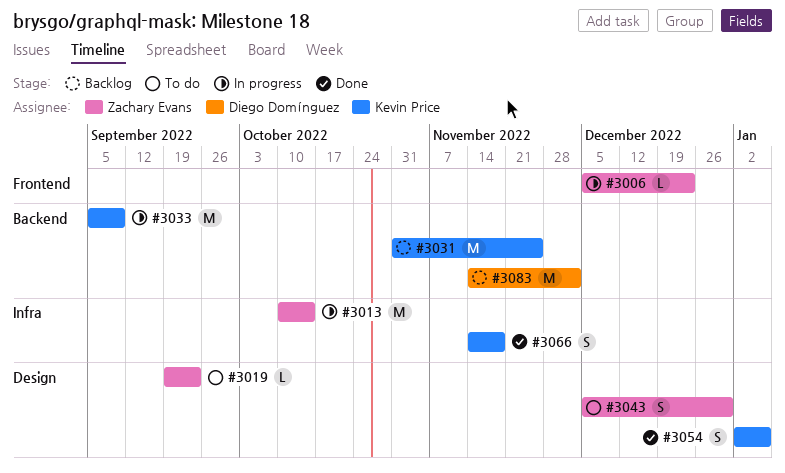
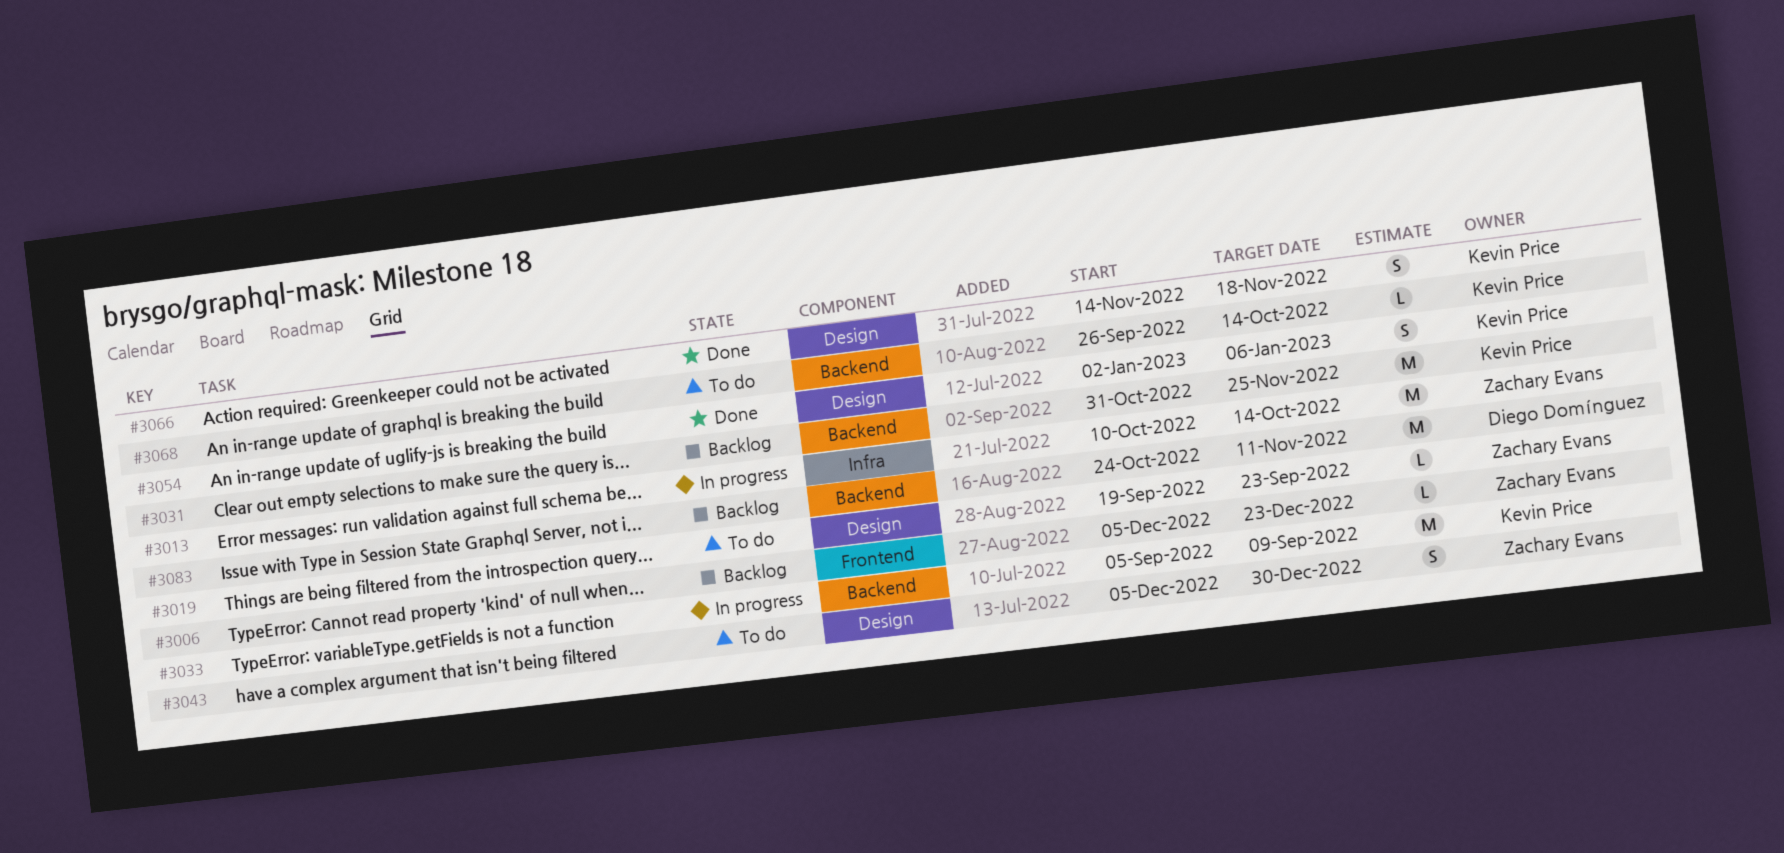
#3006, status: In progress -> Backlog
#3066, label: Infra -> Design
#3068: none -> present
#3083, start: Nov 14 -> Oct 24
#3083, due: Dec 2 -> Nov 11

